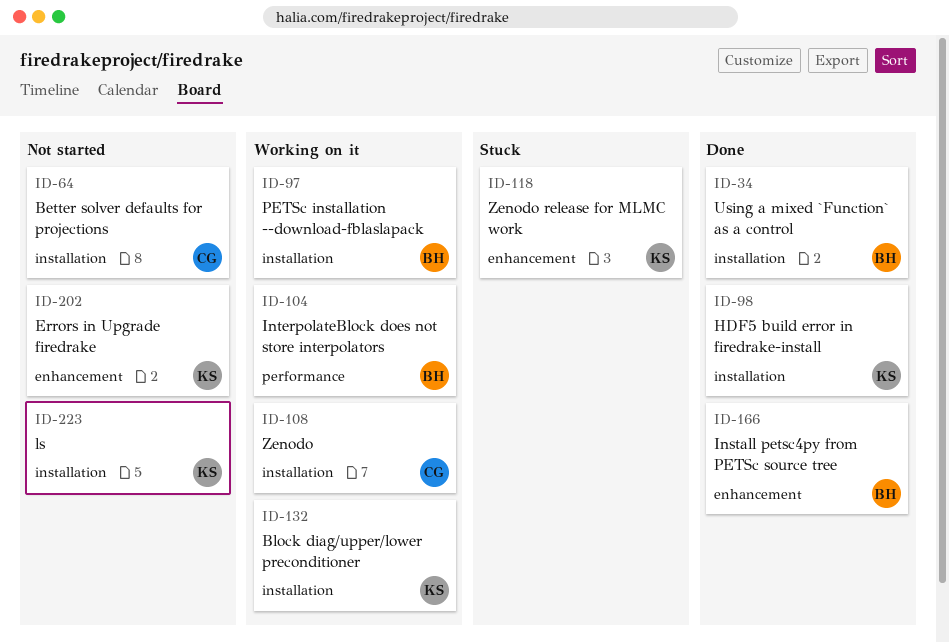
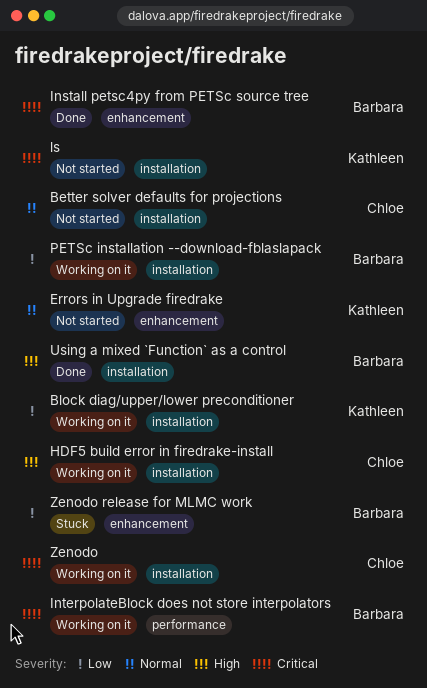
HDF5 build error in firedrake-install, status: Done -> Working on it
HDF5 build error in firedrake-install, owner: Kathleen -> Chloe
Zenodo release for MLMC work, owner: Kathleen -> Barbara

